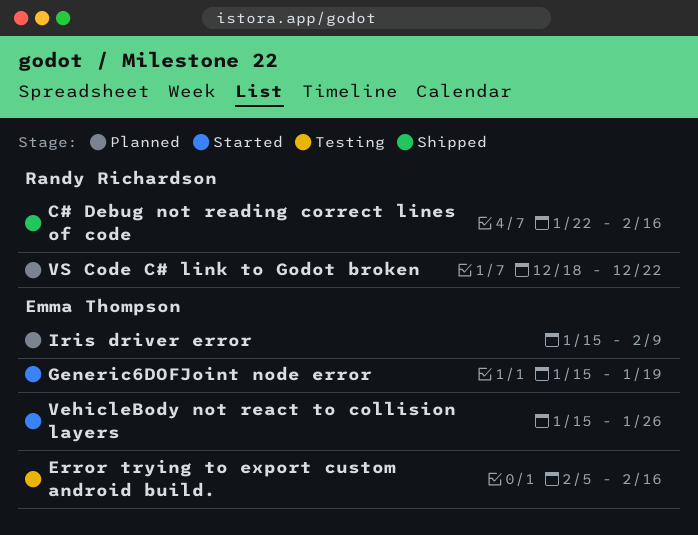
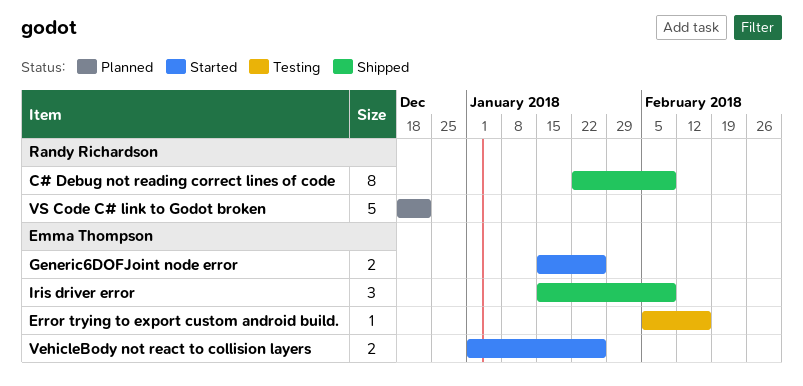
C# Debug not reading correct lines of code, due: Feb 16 -> Feb 9
Generic6DOFJoint node error, due: Jan 19 -> Jan 26
Iris driver error, status: Planned -> Shipped
VehicleBody not react to collision layers, start: Jan 15 -> Jan 1

